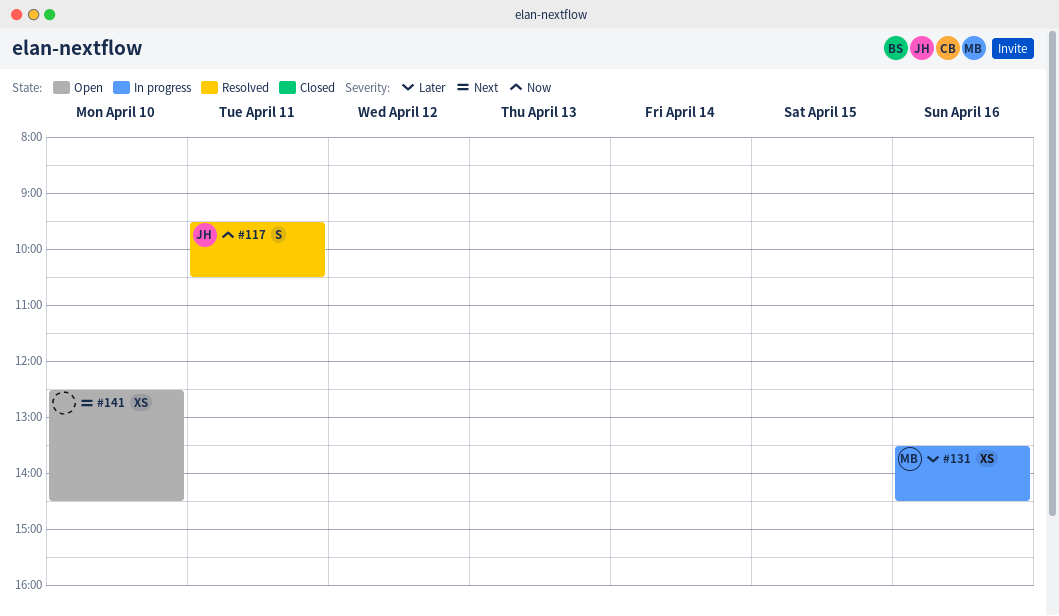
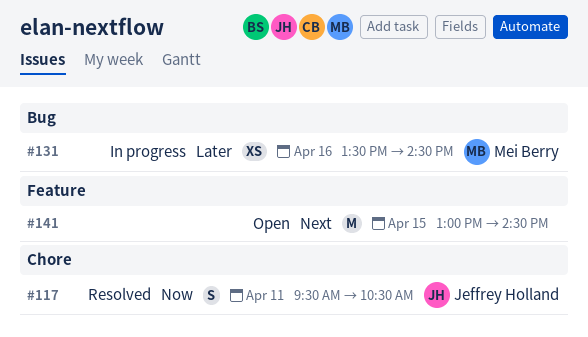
#141, estimate: XS -> M
#141, day: Apr 10 -> Apr 15
#141, begins: 12:30 -> 13:00

